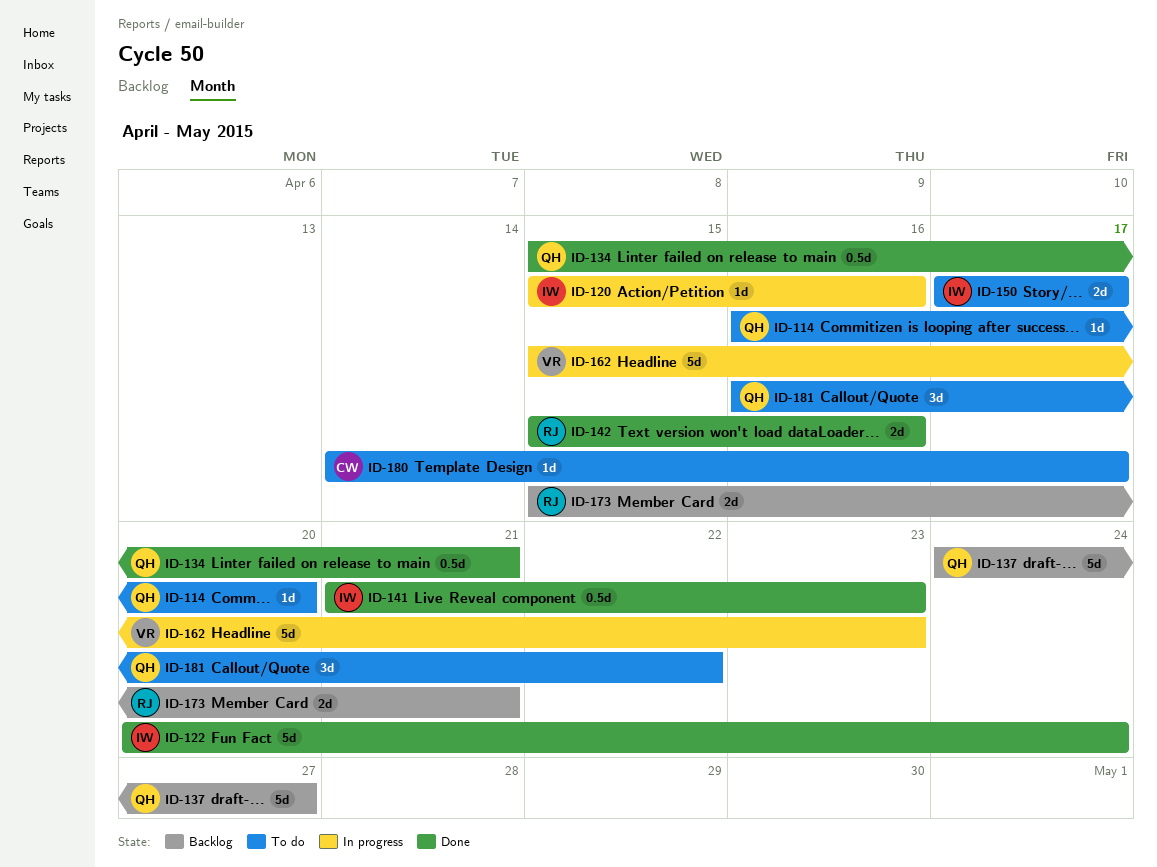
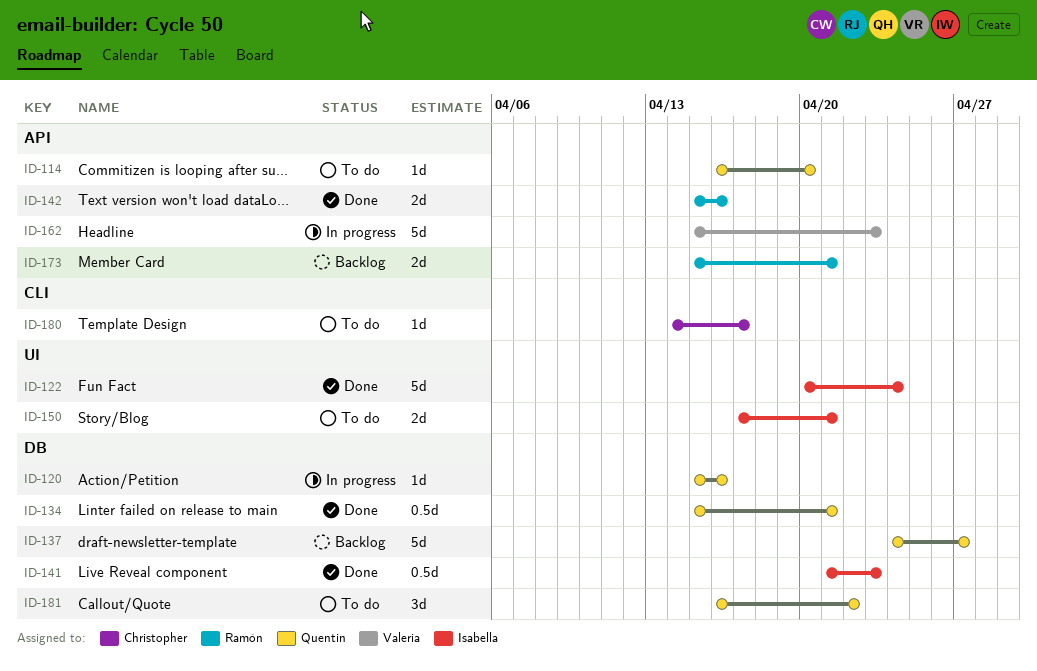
ID-120, owner: Isabella -> Quentin
ID-150, due: Apr 17 -> Apr 21

